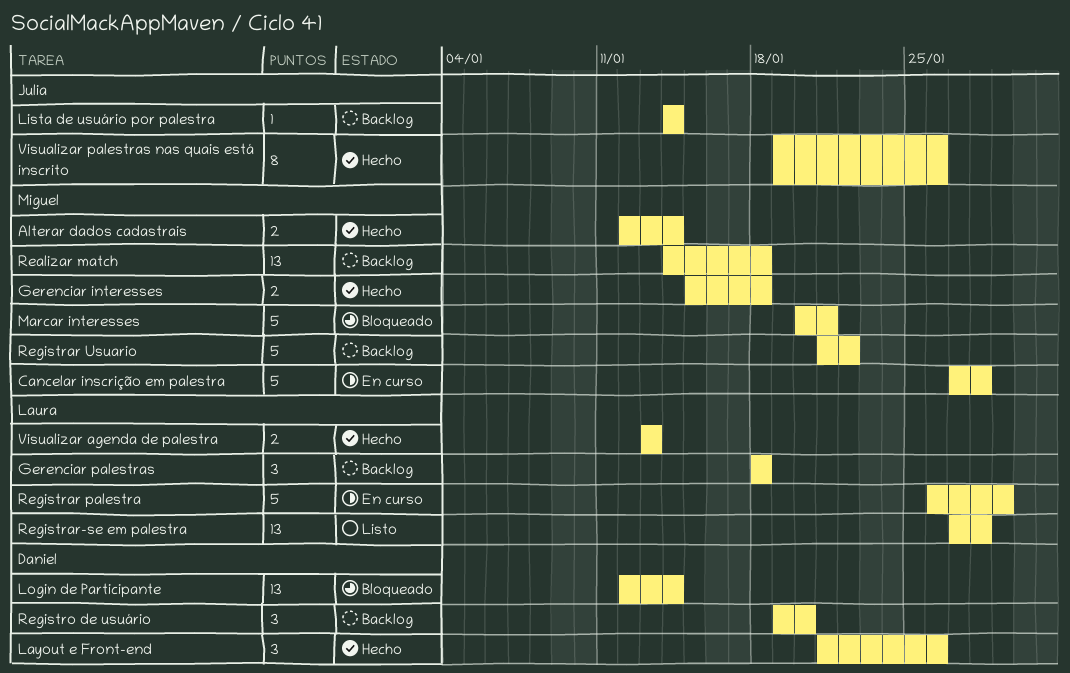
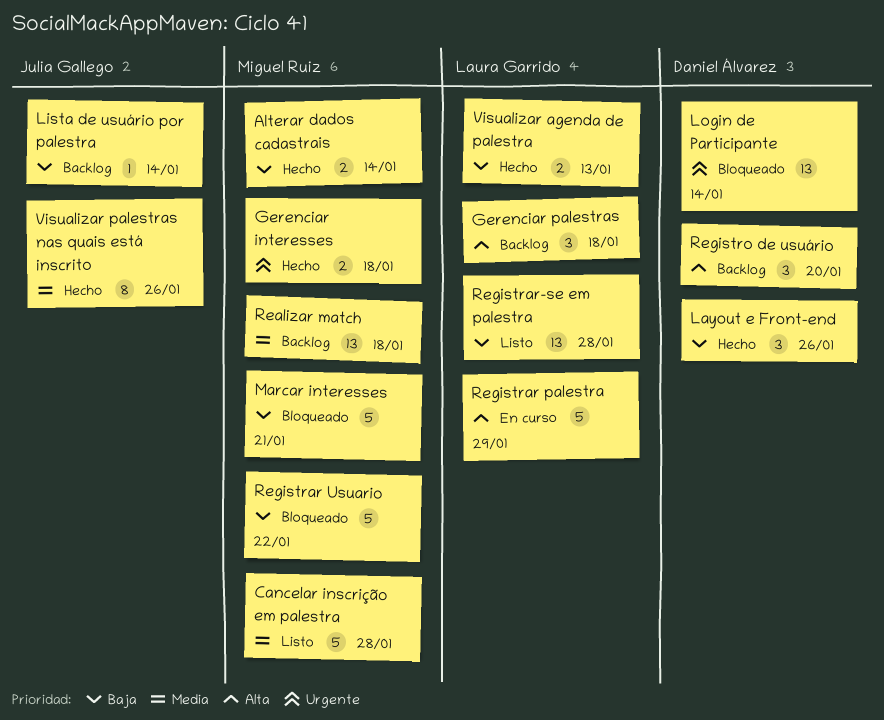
Cancelar inscrição em palestra, status: En curso -> Listo
Registrar Usuario, status: Backlog -> Bloqueado

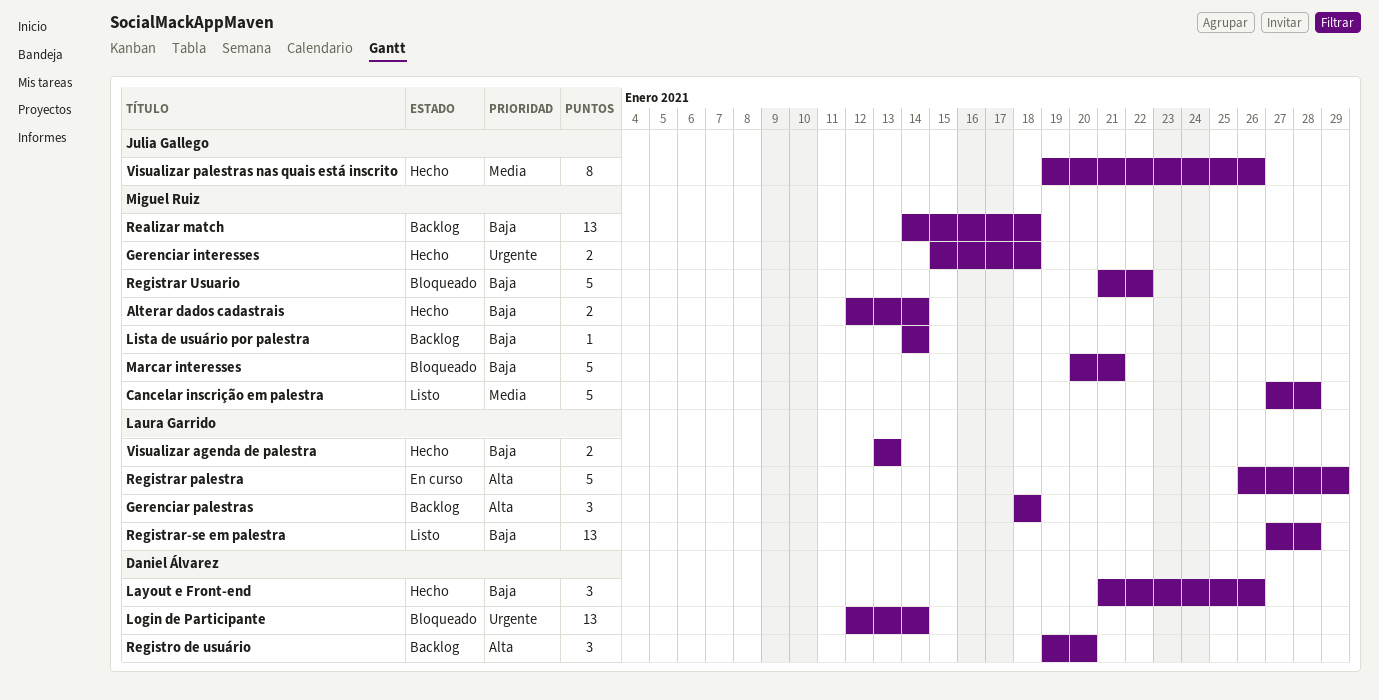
Lista de usuário por palestra, owner: Julia Gallego -> Miguel Ruiz
Realizar match, priority: Media -> Baja

